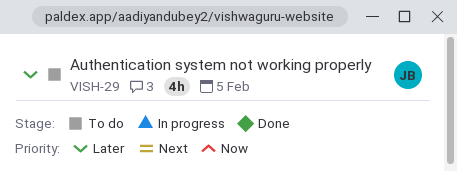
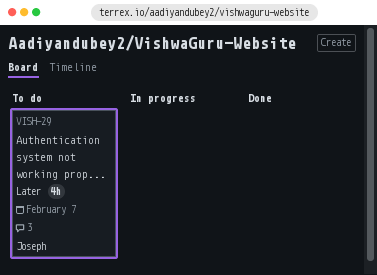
VISH-29, due: Feb 5 -> Feb 7

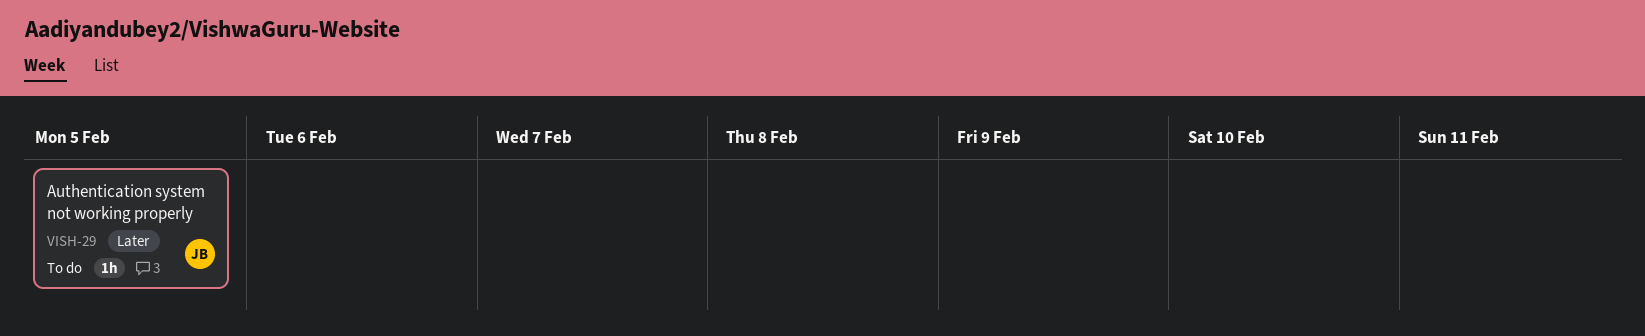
VISH-29, estimate: 4h -> 1h
VISH-29, due: Feb 7 -> Feb 5

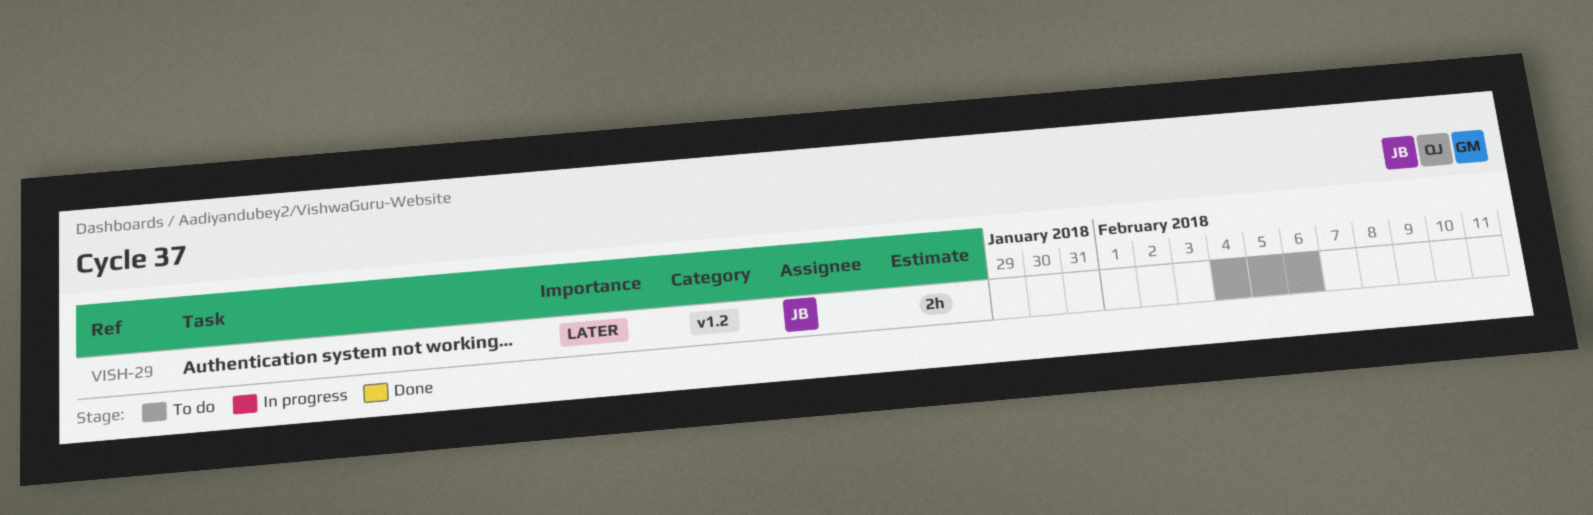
VISH-29, estimate: 1h -> 2h
VISH-29, due: Feb 5 -> Feb 6

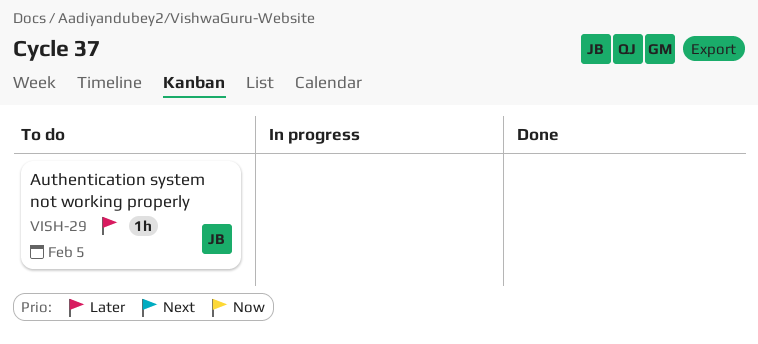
VISH-29, estimate: 2h -> 1h
VISH-29, due: Feb 6 -> Feb 5

